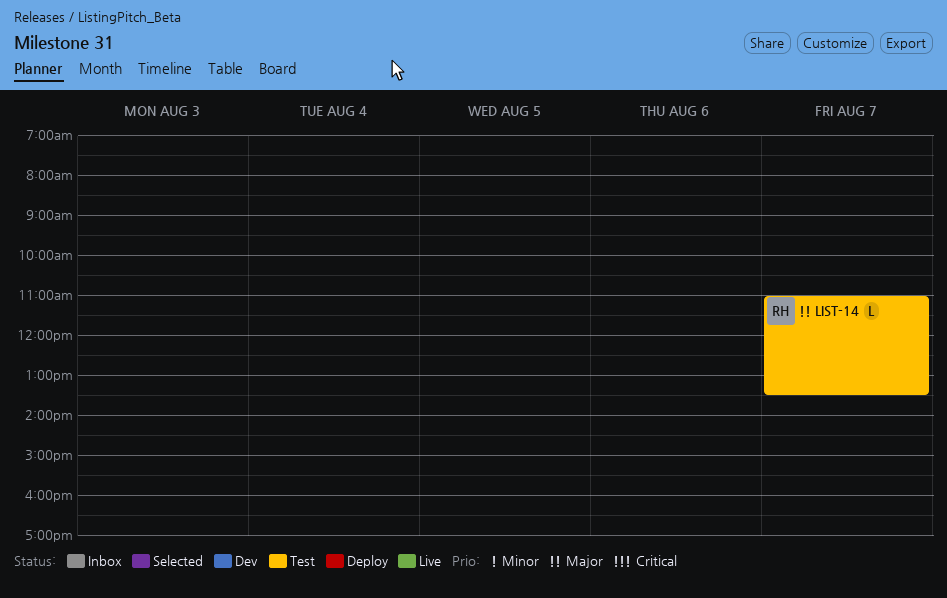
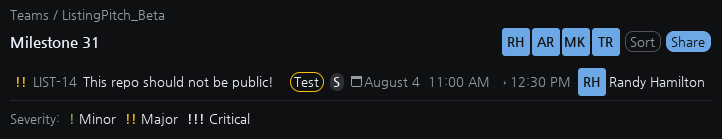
LIST-14, estimate: L -> S
LIST-14, day: Aug 7 -> Aug 4
LIST-14, ends: 13:30 -> 12:30

